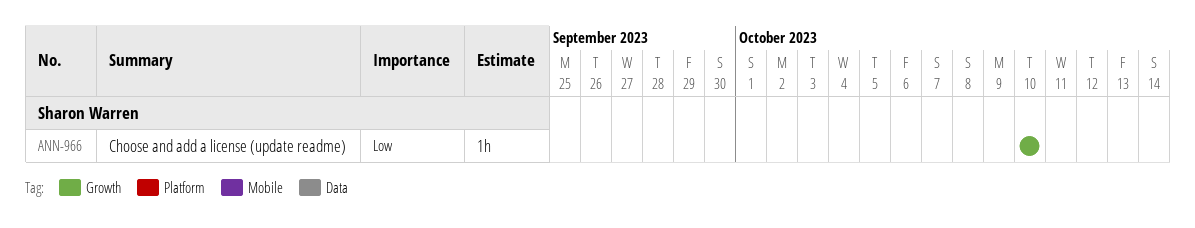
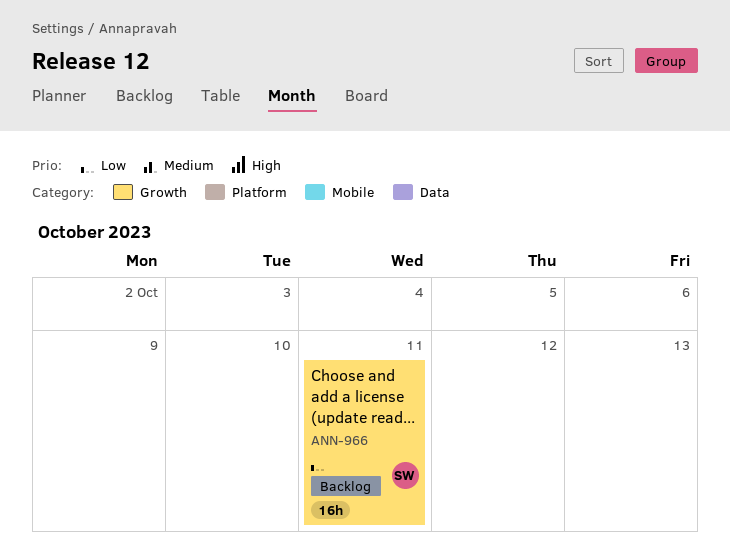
ANN-966, estimate: 1h -> 16h
ANN-966, due: Oct 10 -> Oct 11

